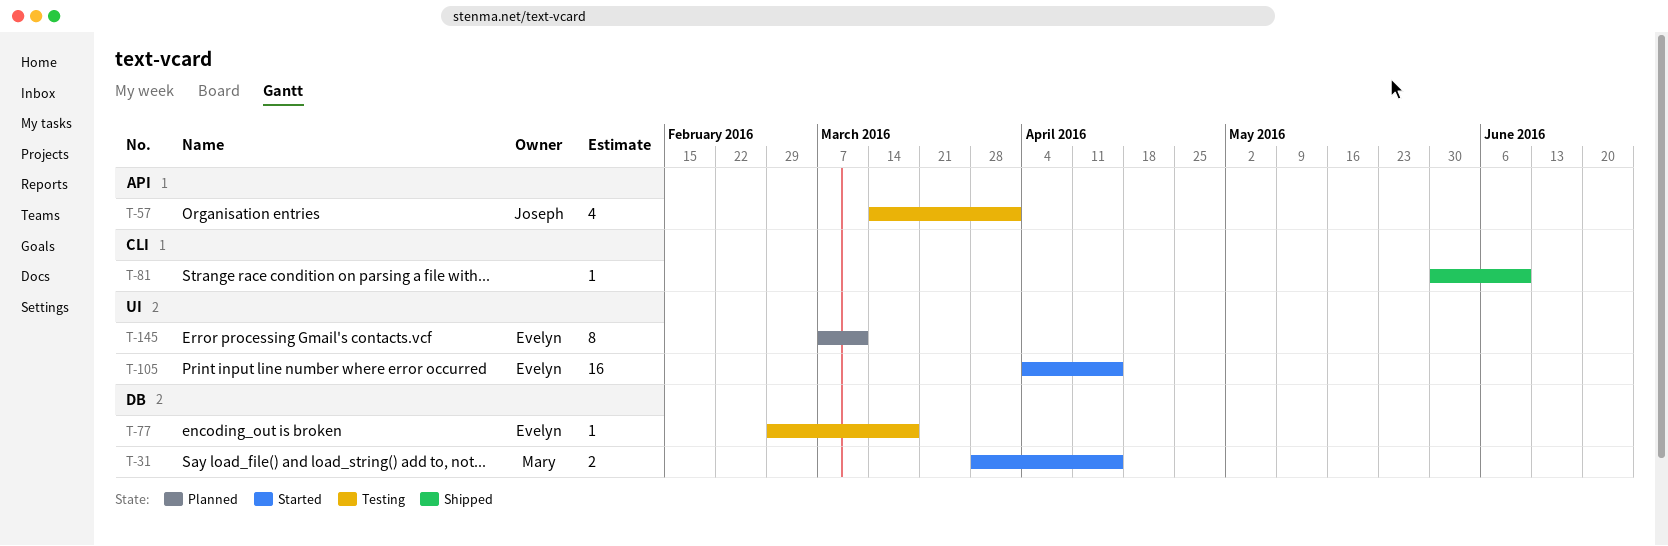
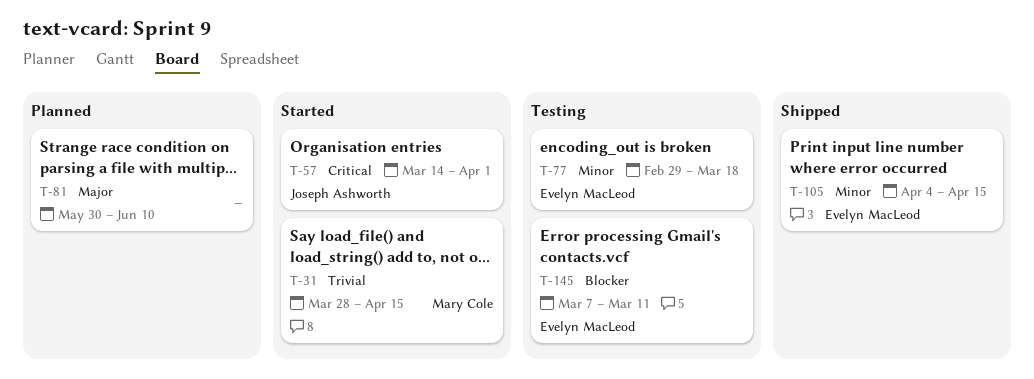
T-57, status: Testing -> Started
T-81, status: Shipped -> Planned
T-105, status: Started -> Shipped
T-145, status: Planned -> Testing

